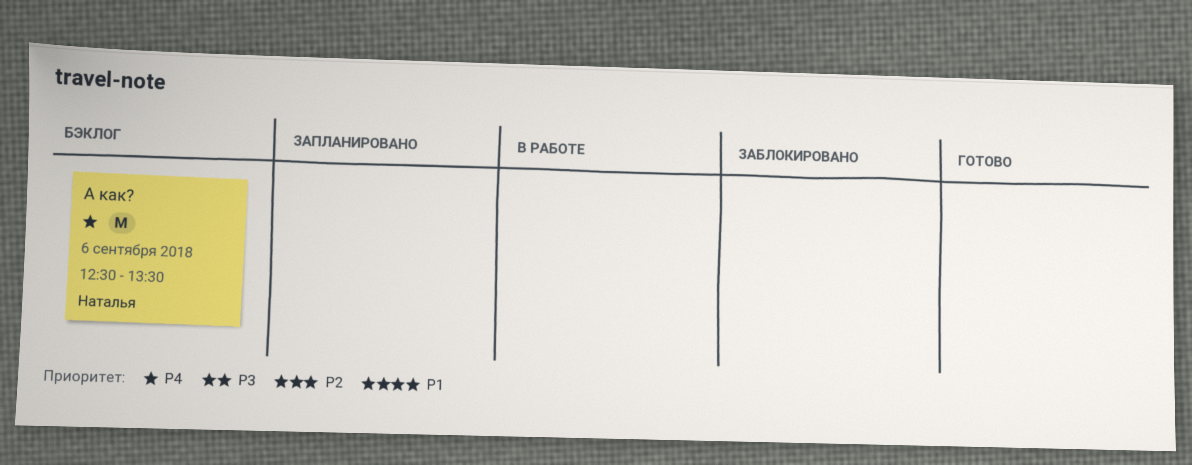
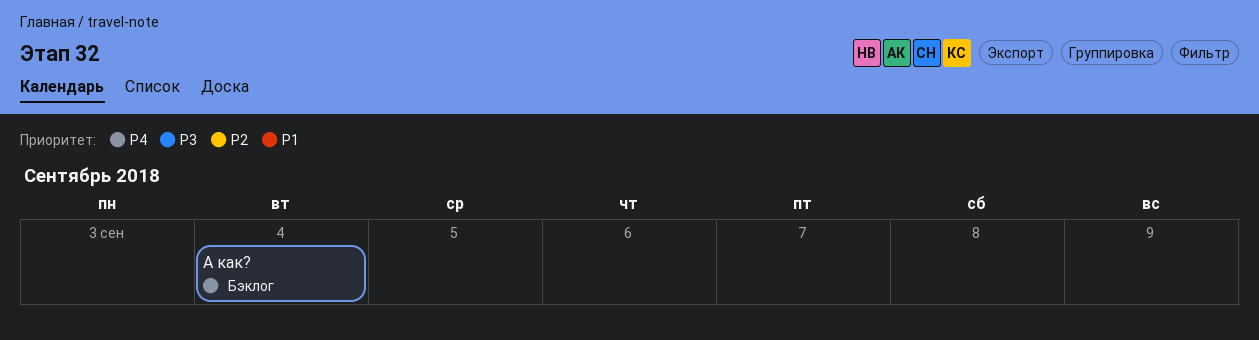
А как?, day: Sep 6 -> Sep 4

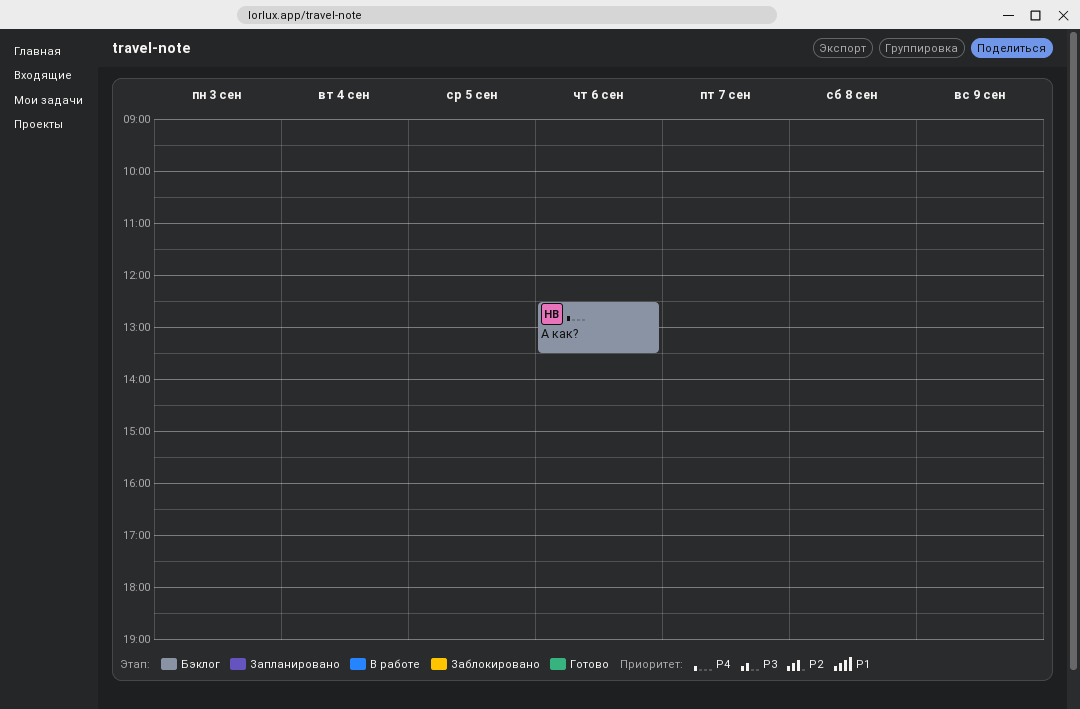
А как?, day: Sep 4 -> Sep 6

